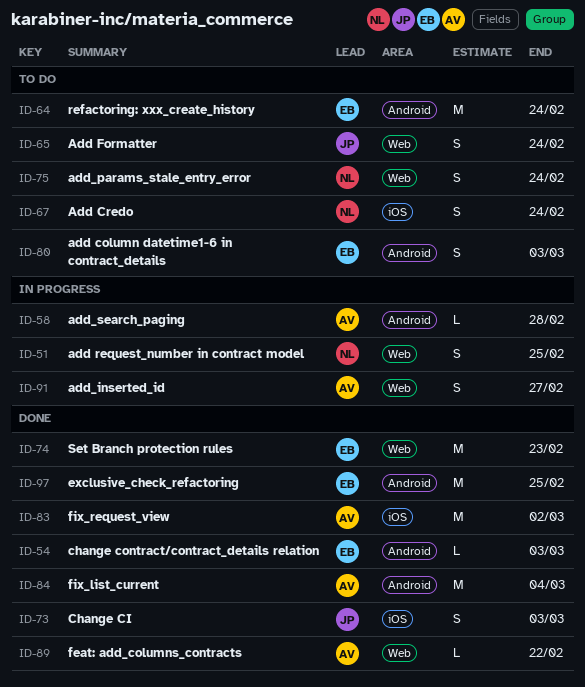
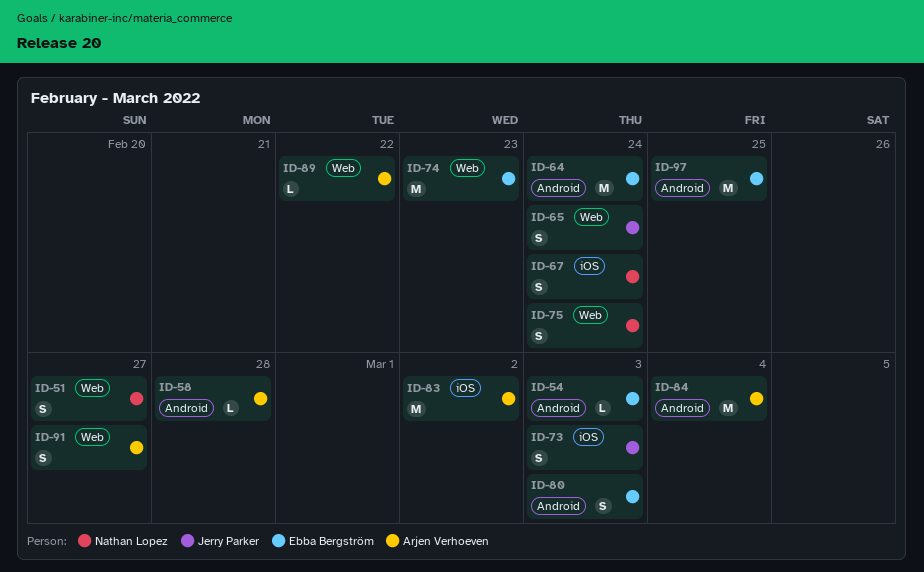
ID-51, due: Feb 25 -> Feb 27

